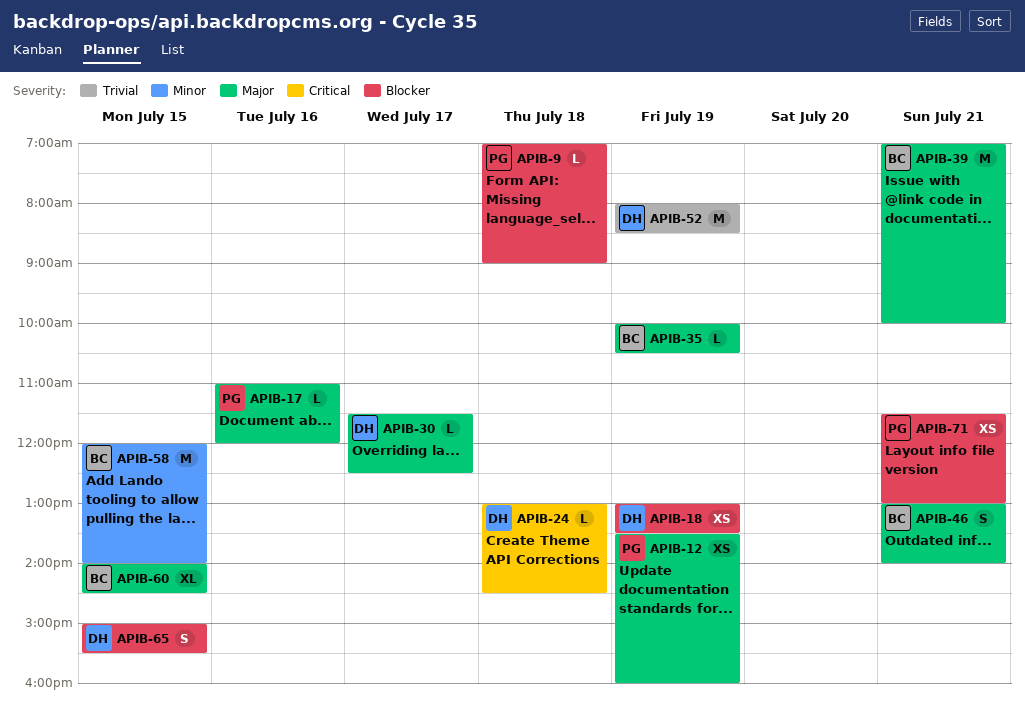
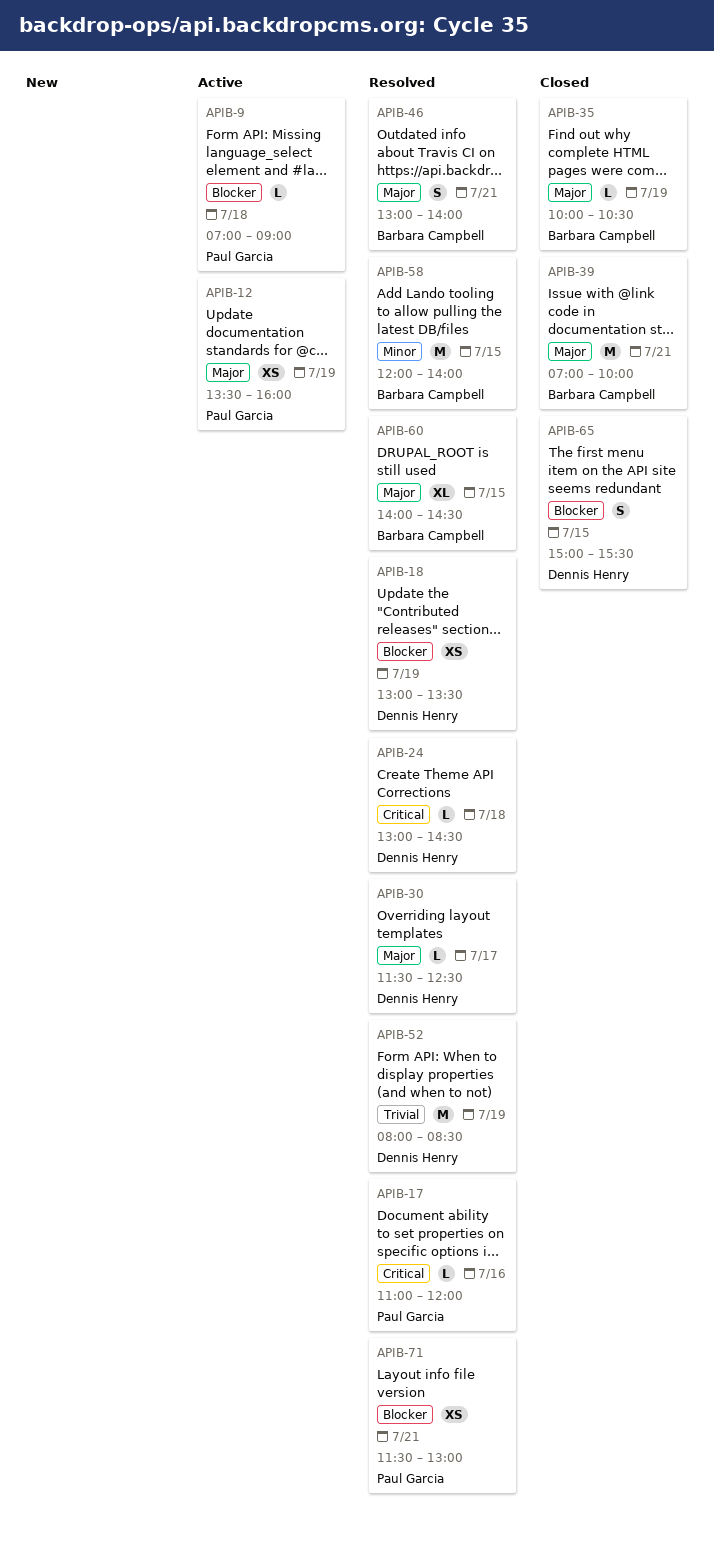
APIB-17, priority: Major -> Critical

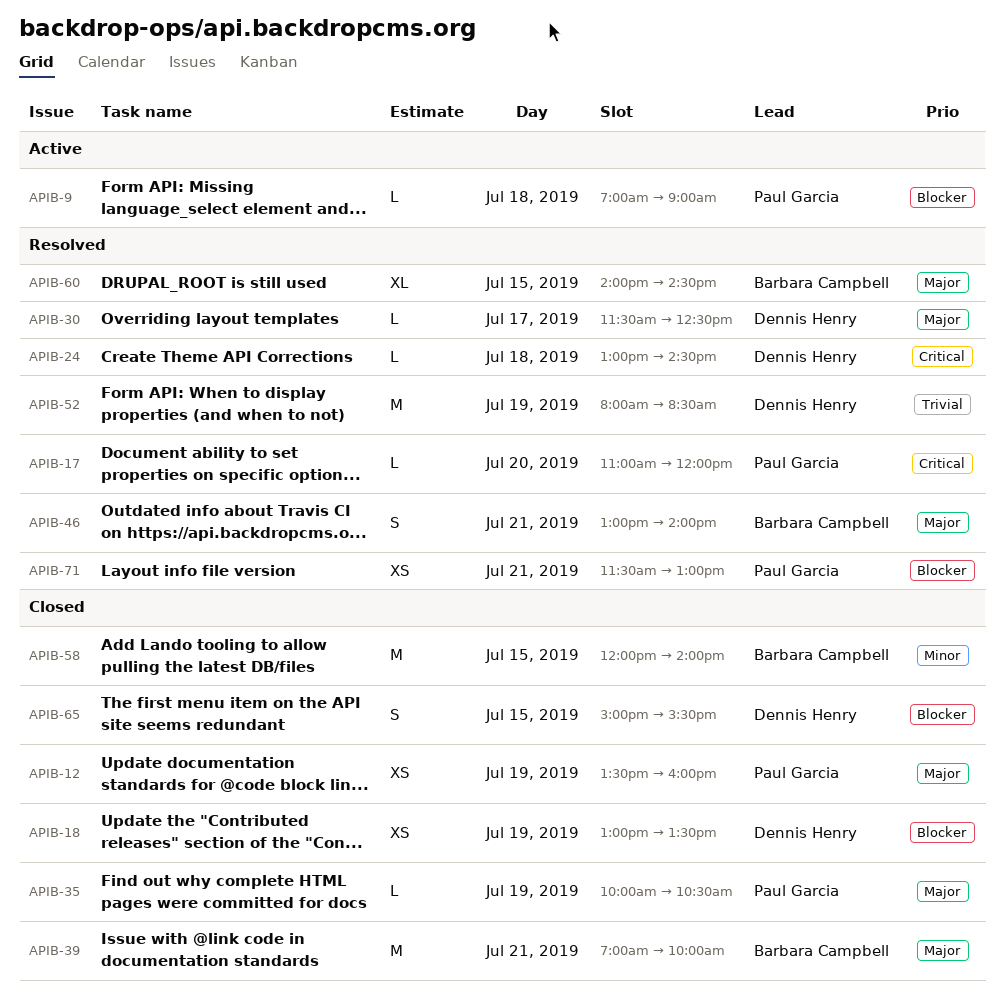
APIB-12, status: Active -> Closed
APIB-17, day: Jul 16 -> Jul 20
APIB-18, status: Resolved -> Closed
APIB-35, owner: Barbara Campbell -> Paul Garcia
APIB-58, status: Resolved -> Closed

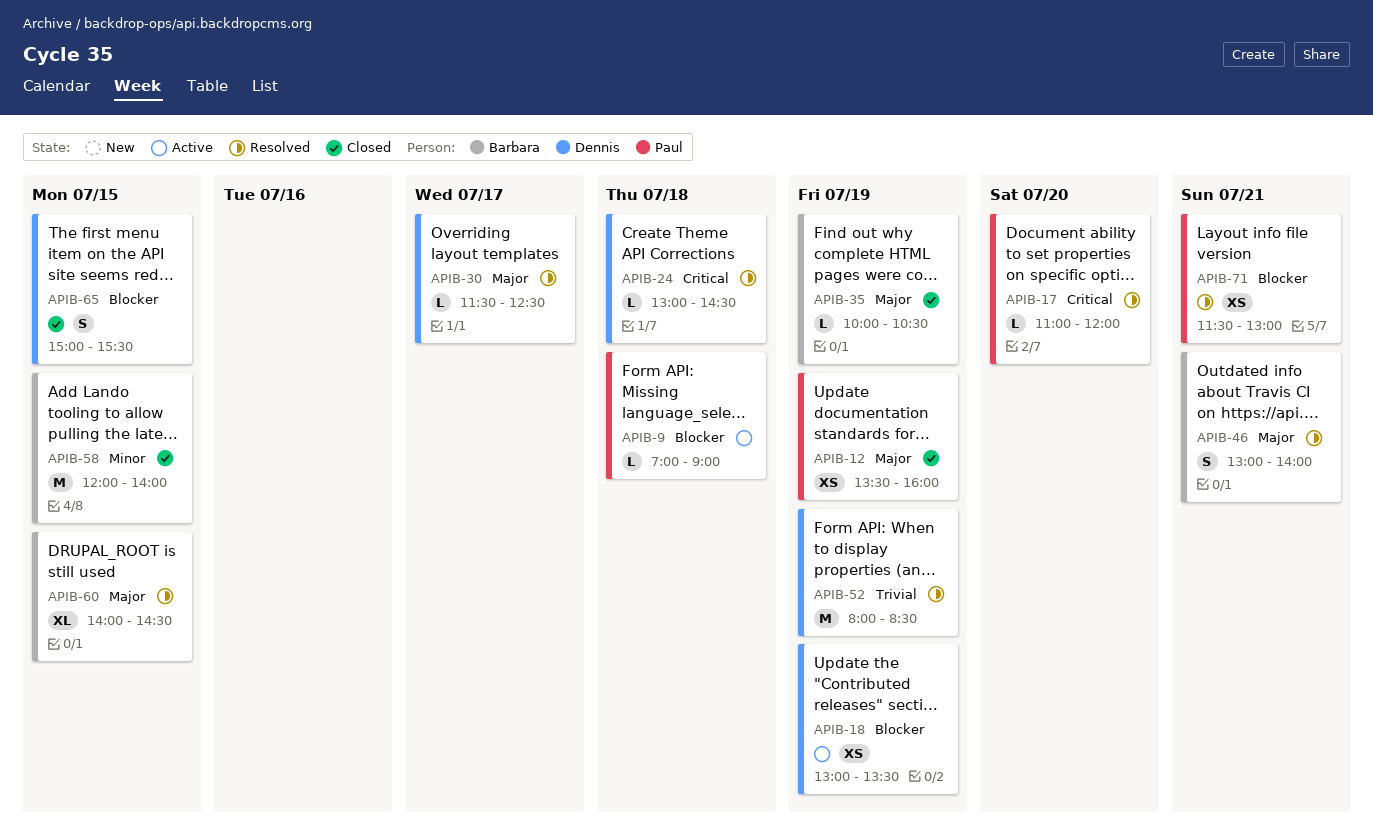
APIB-18, status: Closed -> Active
APIB-35, owner: Paul Garcia -> Barbara Campbell
APIB-39: present -> none

